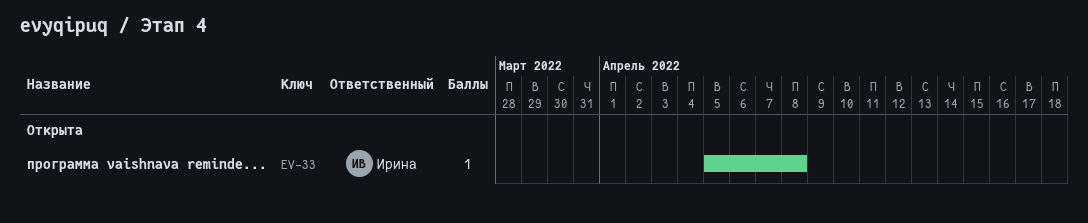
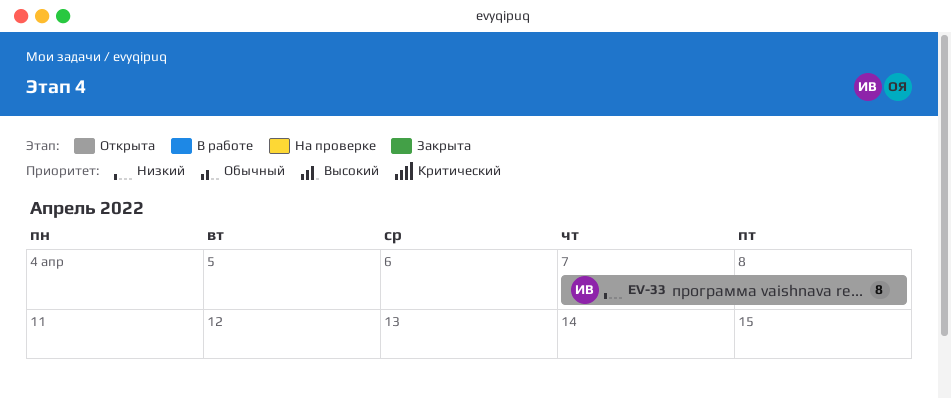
EV-33, estimate: 1 -> 8
EV-33, start: Apr 5 -> Apr 7

